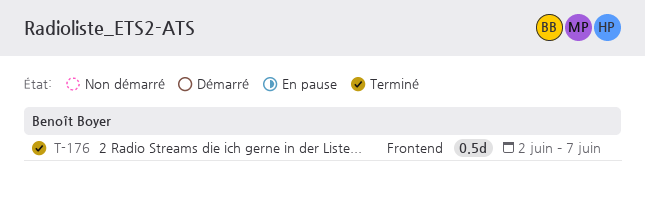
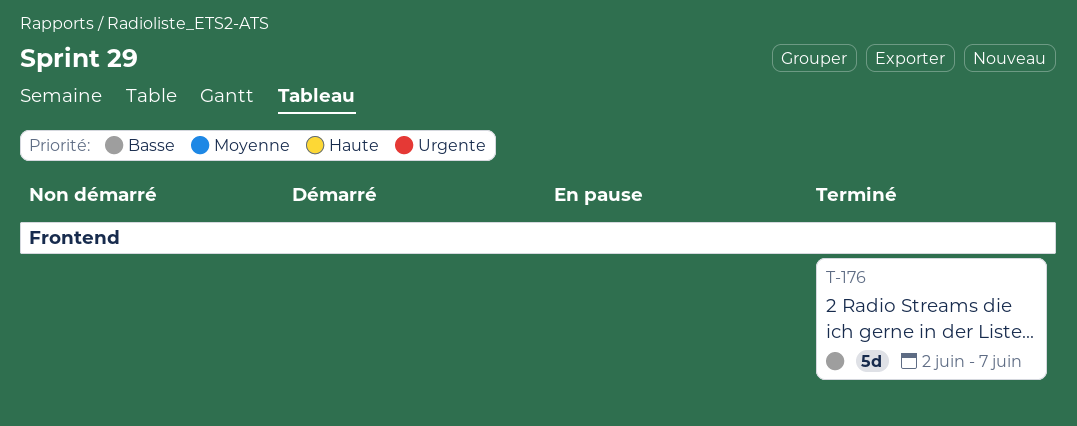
T-176, estimate: 0.5d -> 5d

